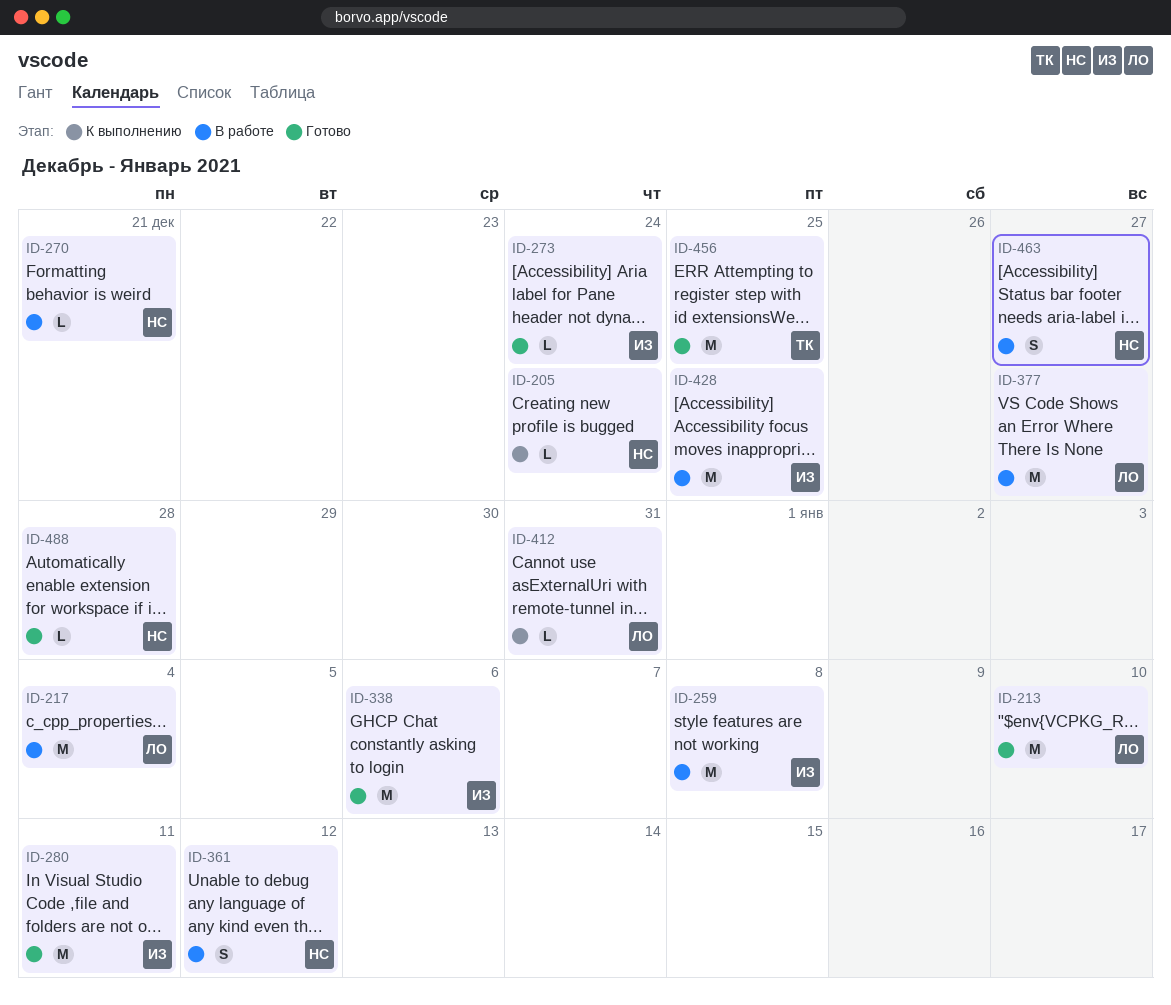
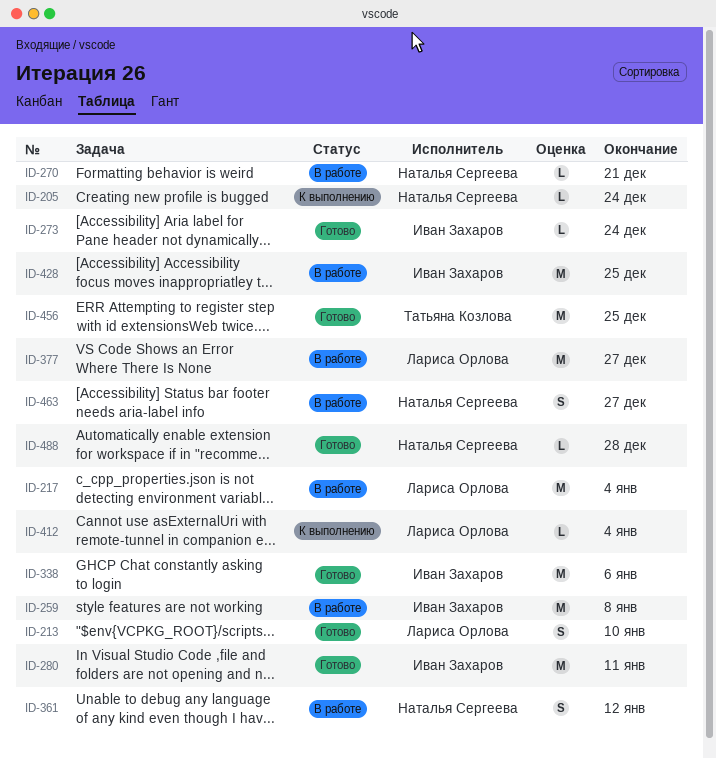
ID-213, estimate: M -> S
ID-412, due: Dec 31 -> Jan 4

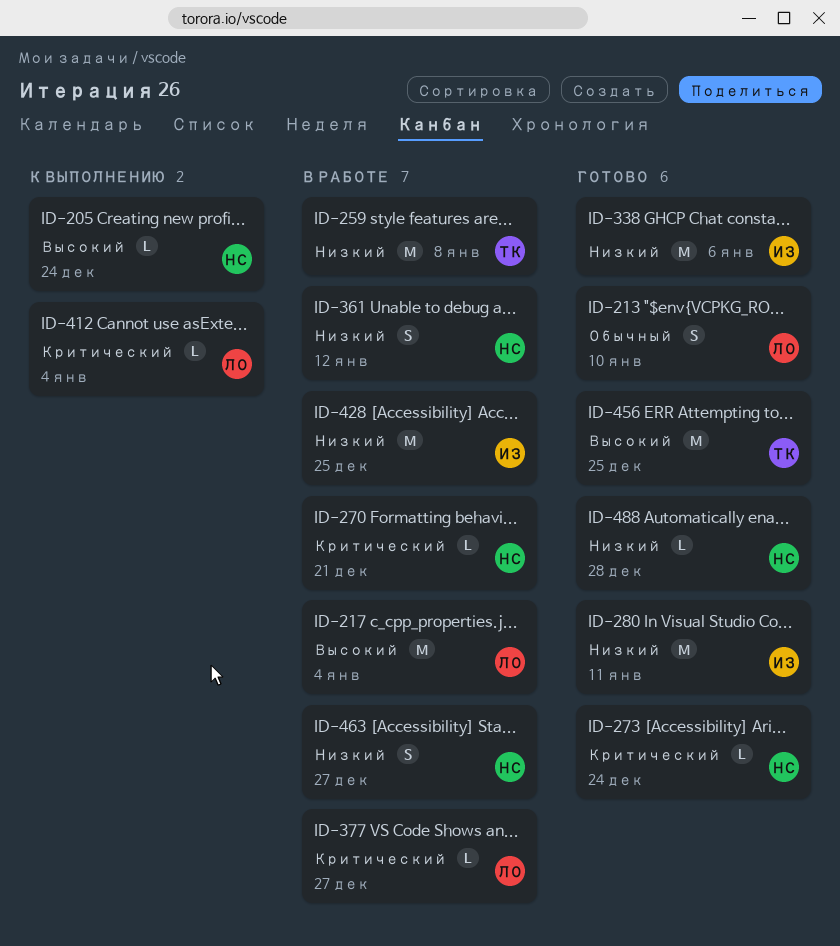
ID-259, owner: Иван Захаров -> Татьяна Козлова
ID-273, owner: Иван Захаров -> Наталья Сергеева
ID-377, estimate: M -> L

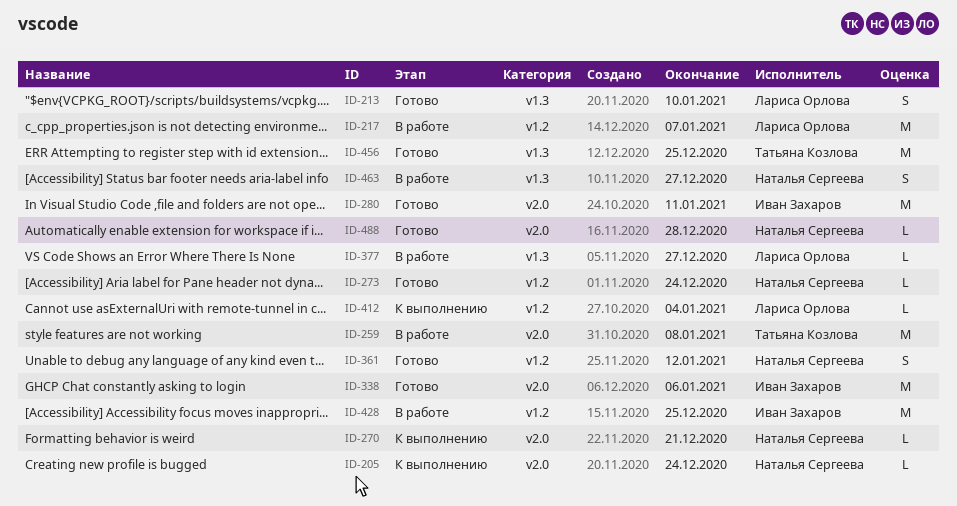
ID-217, due: Jan 4 -> Jan 7
ID-270, status: В работе -> К выполнению
ID-361, status: В работе -> Готово

